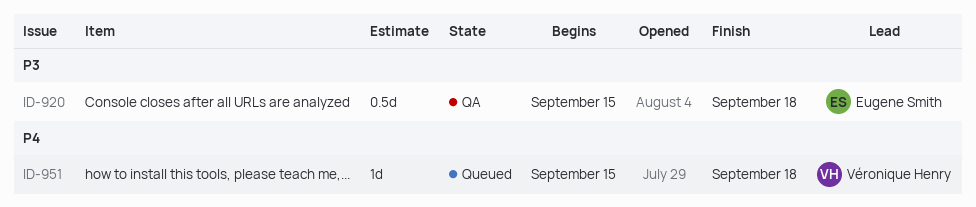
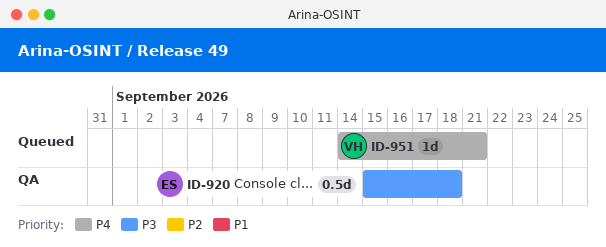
ID-951, start: Sep 15 -> Sep 14
ID-951, due: Sep 18 -> Sep 21

